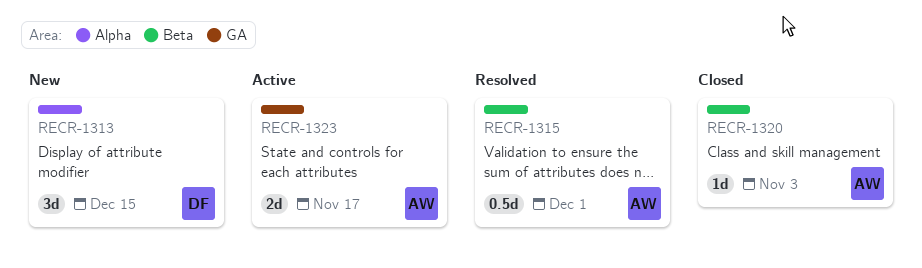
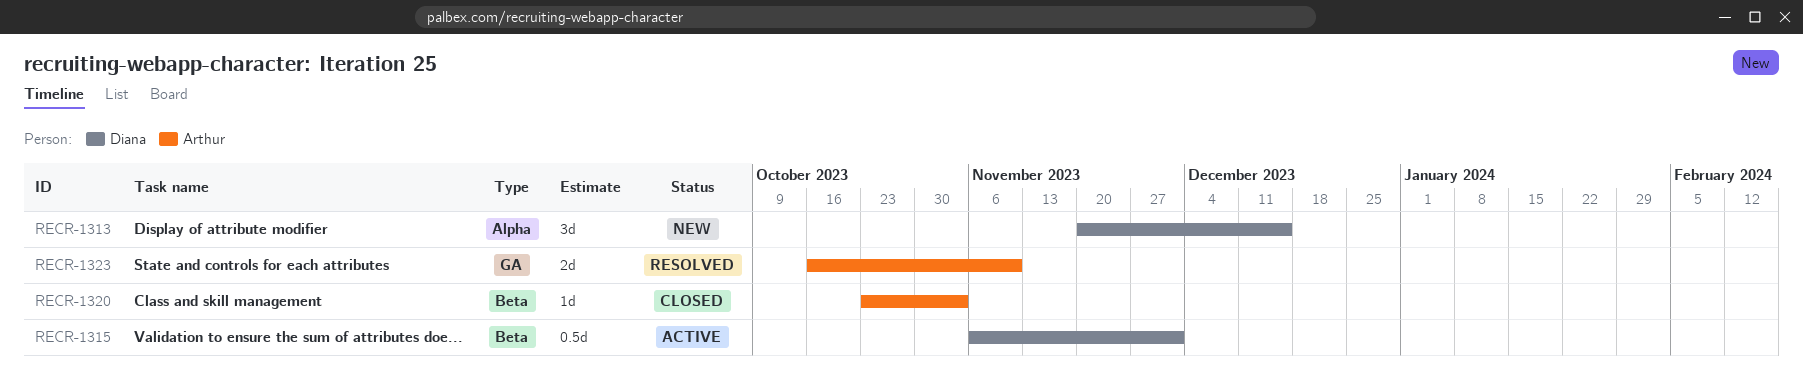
RECR-1315, status: Resolved -> Active
RECR-1315, owner: Arthur -> Diana
RECR-1323, status: Active -> Resolved
RECR-1323, due: Nov 17 -> Nov 10

